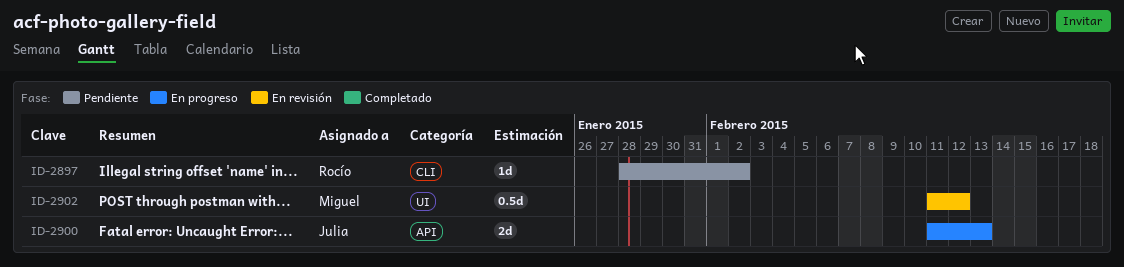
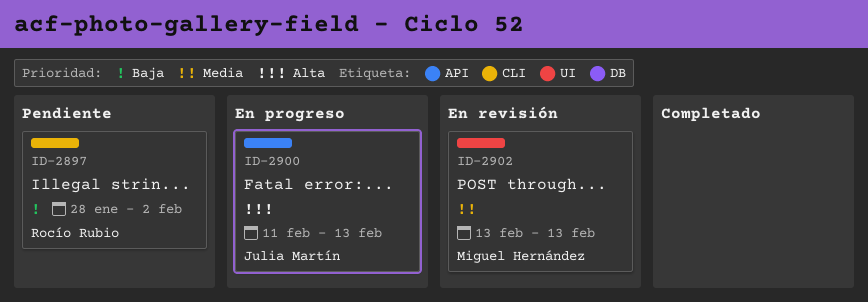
ID-2902, start: Feb 11 -> Feb 13
ID-2902, due: Feb 12 -> Feb 13

